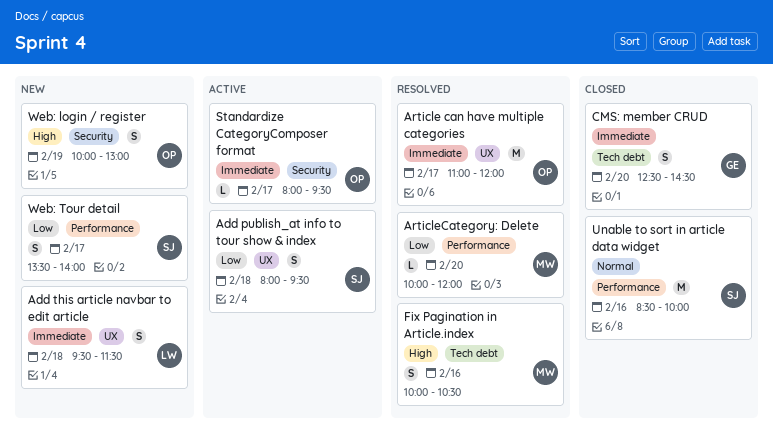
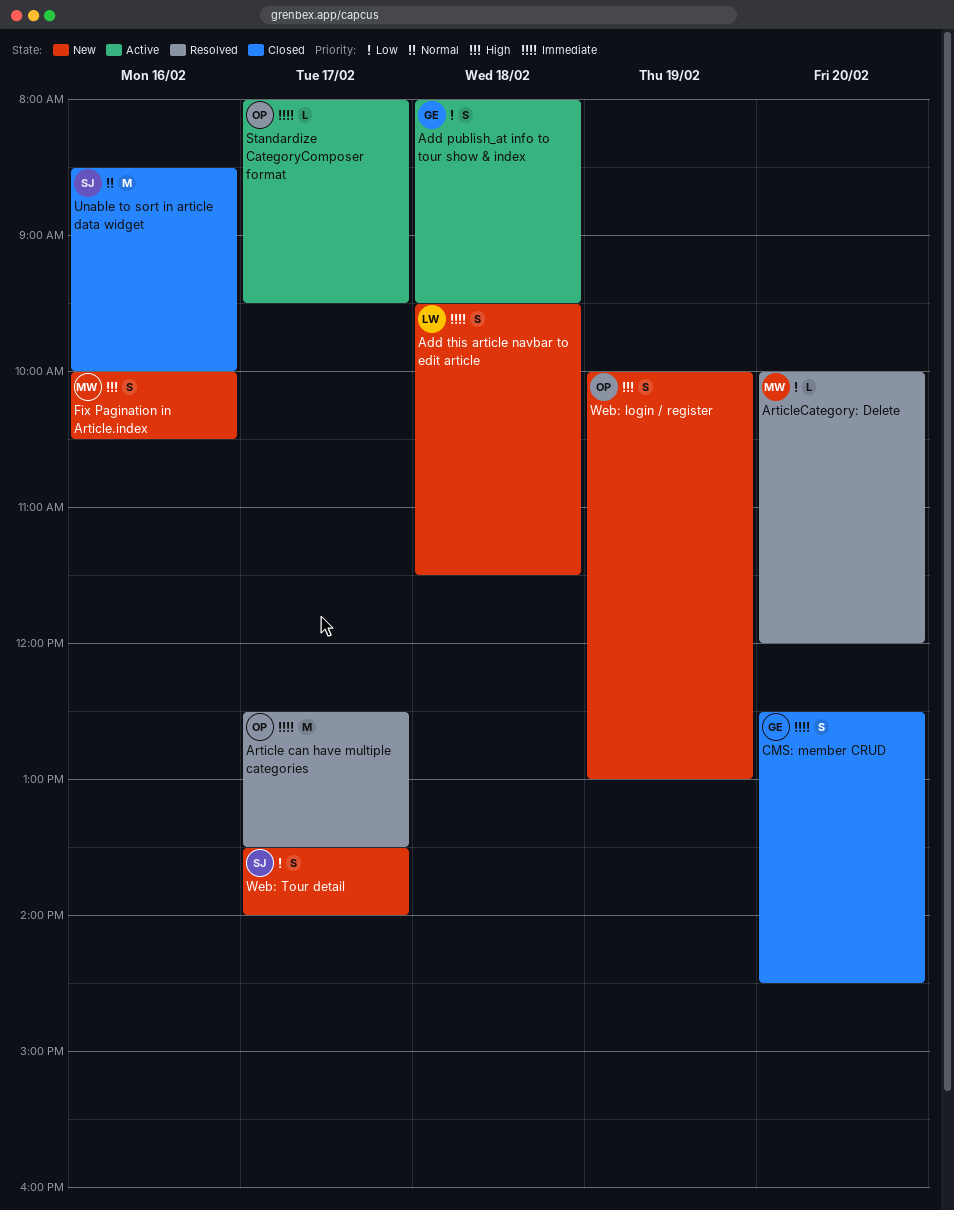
Add publish_at info to tour show & index, owner: SJ -> GE
Article can have multiple categories, begins: 11:00 -> 12:30
Article can have multiple categories, ends: 12:00 -> 13:30
Fix Pagination in Article.index, status: Resolved -> New

